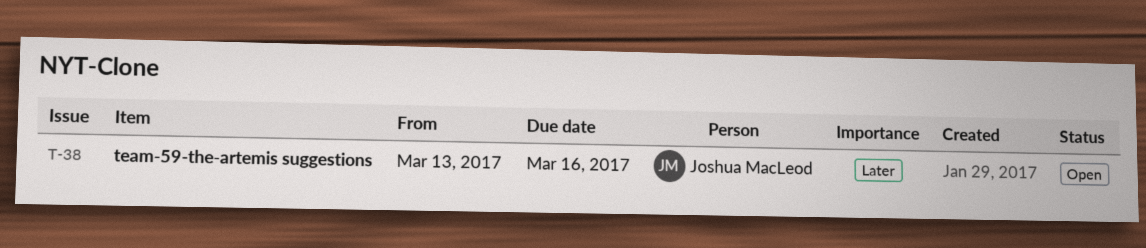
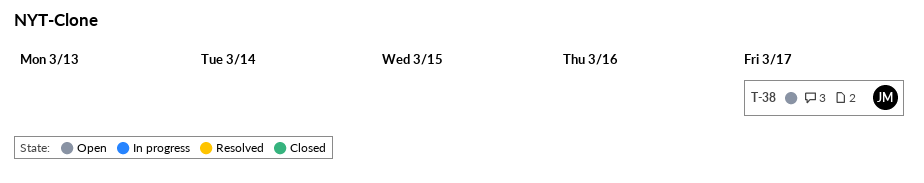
T-38, due: Mar 16 -> Mar 17

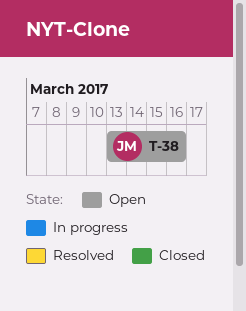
T-38, due: Mar 17 -> Mar 16

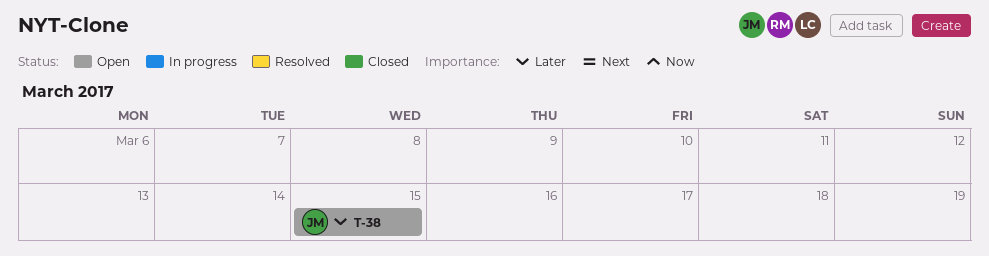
T-38, start: Mar 13 -> Mar 15
T-38, due: Mar 16 -> Mar 15

